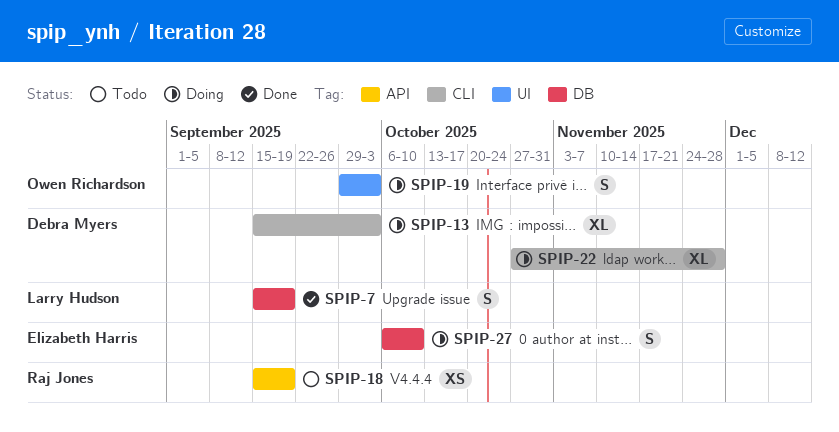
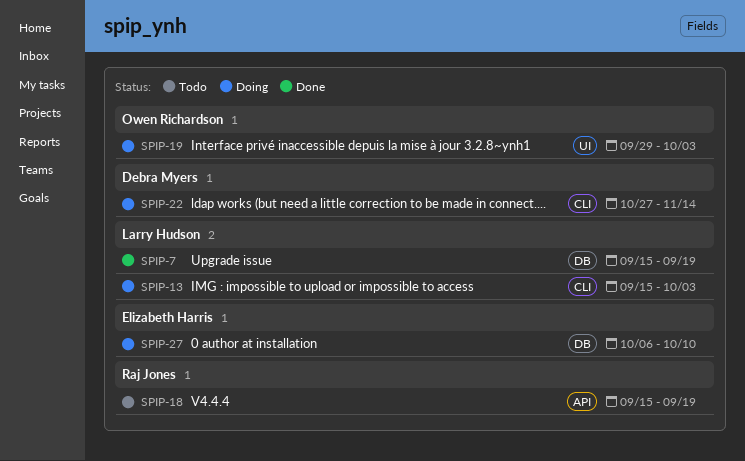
SPIP-13, owner: Debra Myers -> Larry Hudson
SPIP-22, due: Nov 28 -> Nov 14

